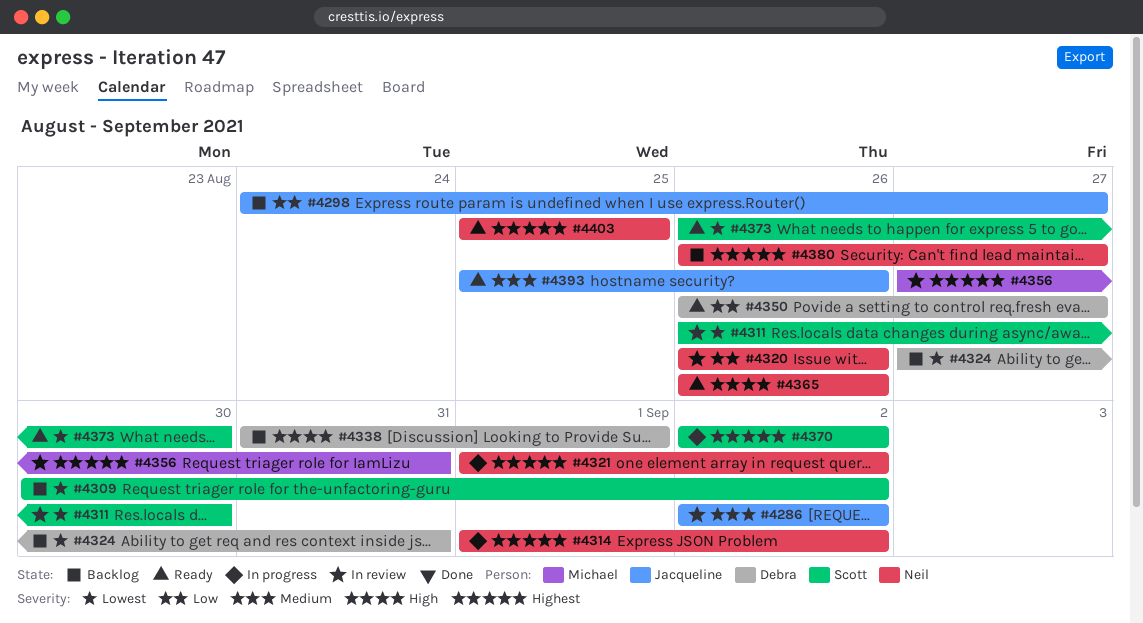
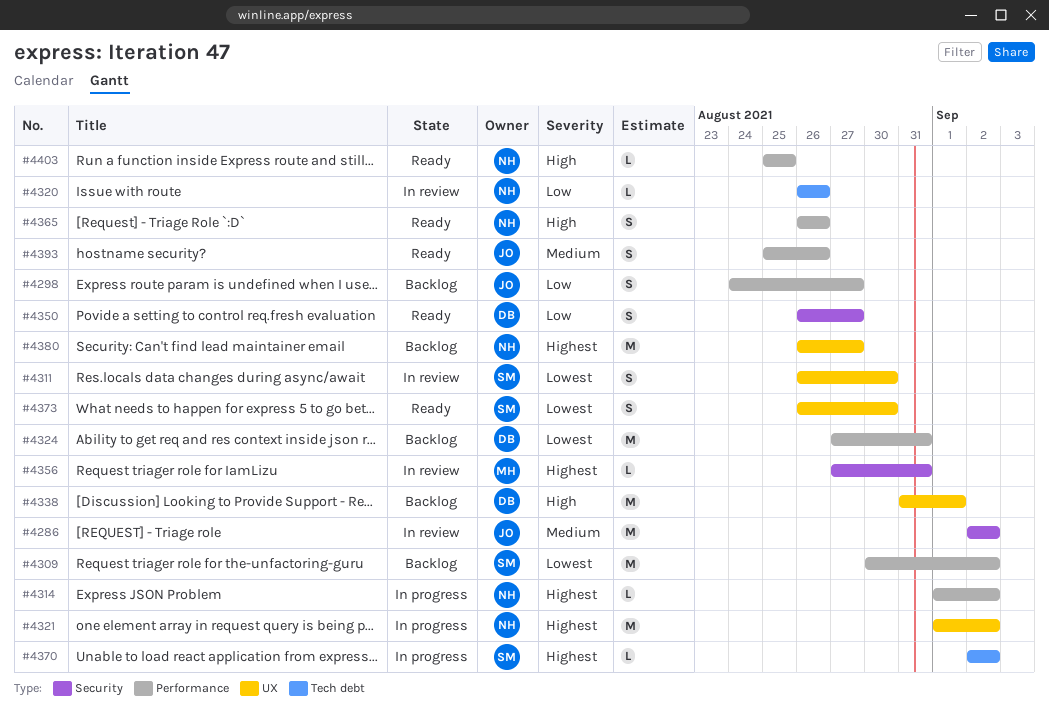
#4403, priority: Highest -> High

